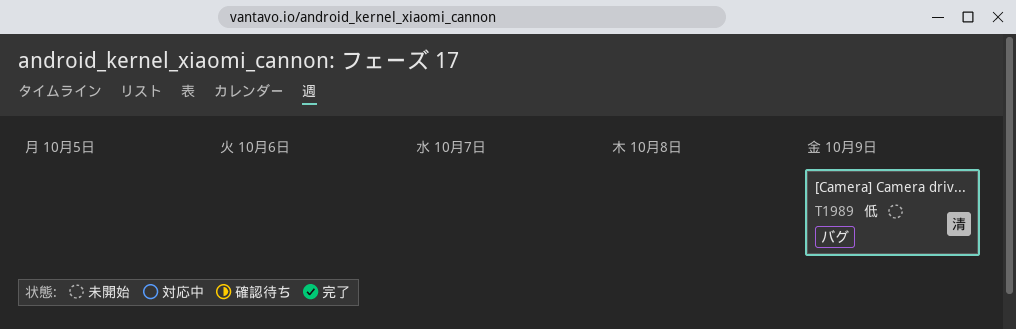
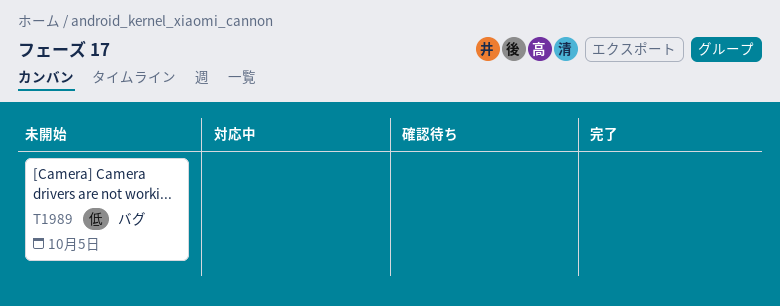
T1989, due: Oct 9 -> Oct 5

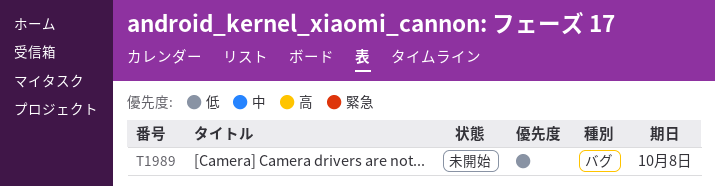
T1989, due: Oct 5 -> Oct 8

